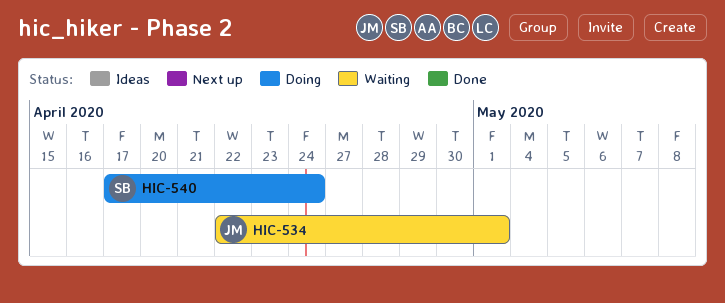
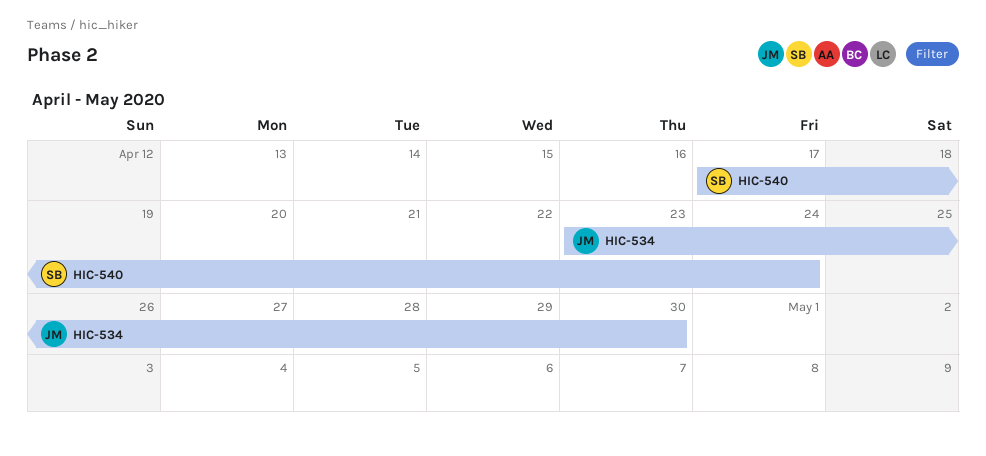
HIC-534, start: Apr 22 -> Apr 23
HIC-534, due: May 1 -> Apr 30

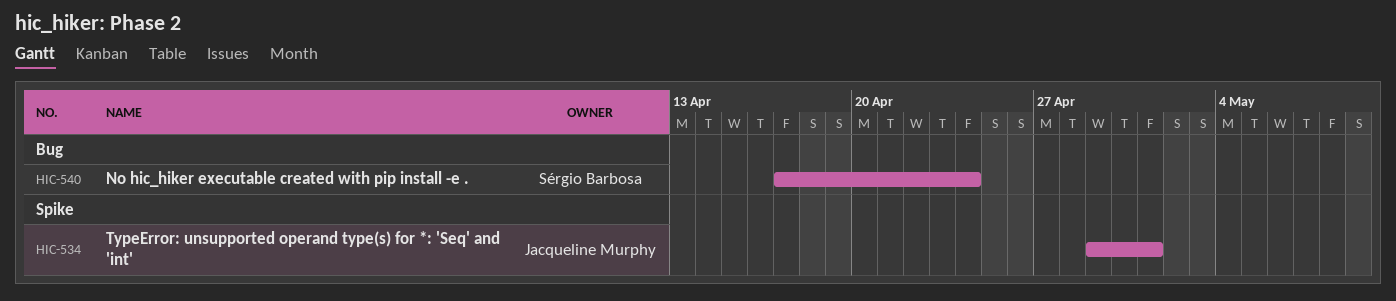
HIC-534, start: Apr 23 -> Apr 29
HIC-534, due: Apr 30 -> May 1

